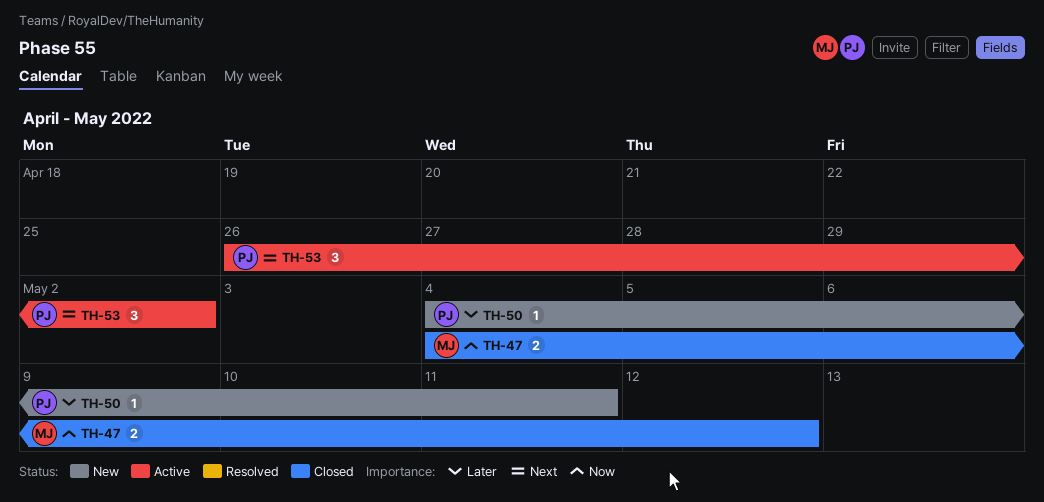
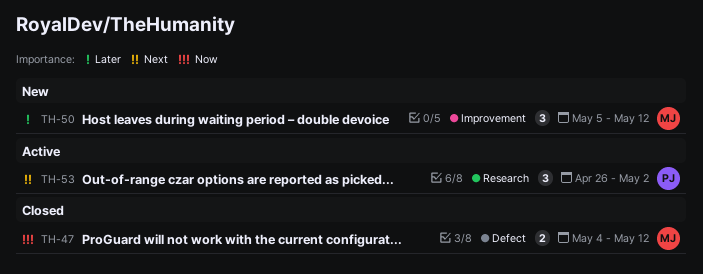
TH-50, owner: PJ -> MJ
TH-50, estimate: 1 -> 3
TH-50, start: May 4 -> May 5
TH-50, due: May 11 -> May 12

